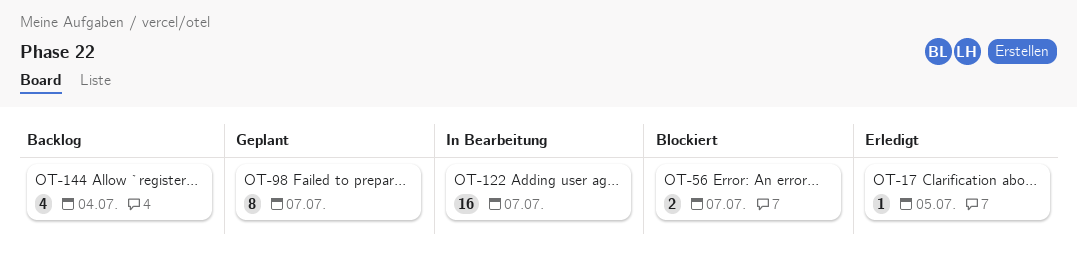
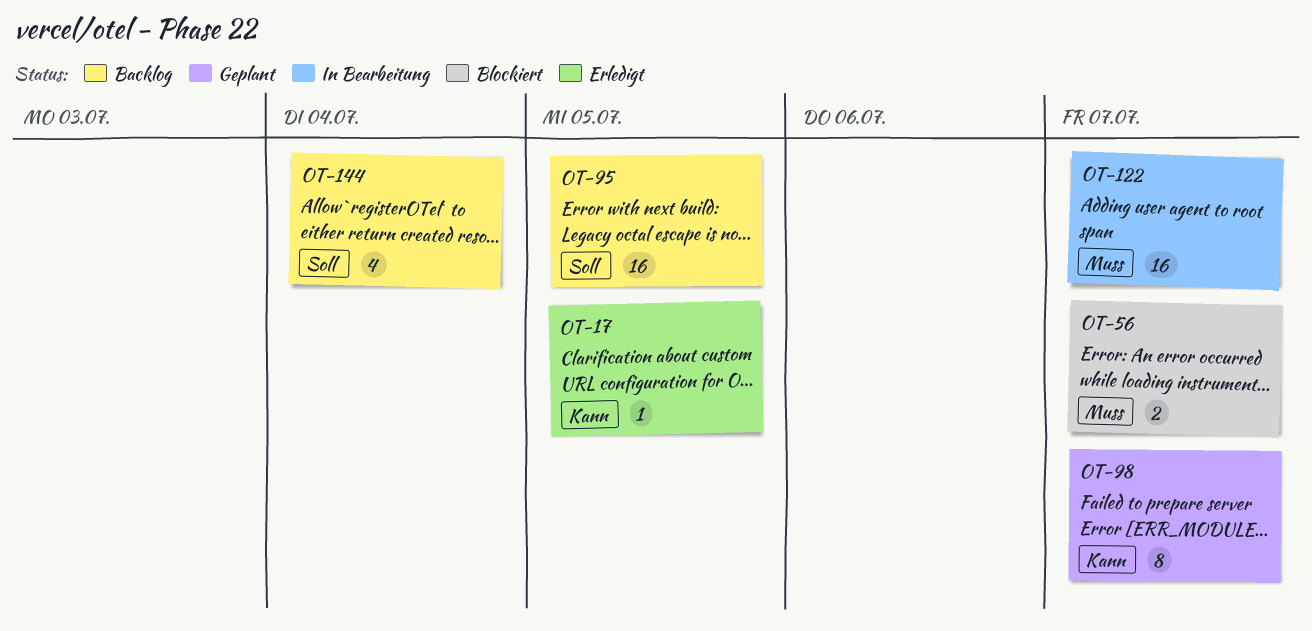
OT-95: none -> present

